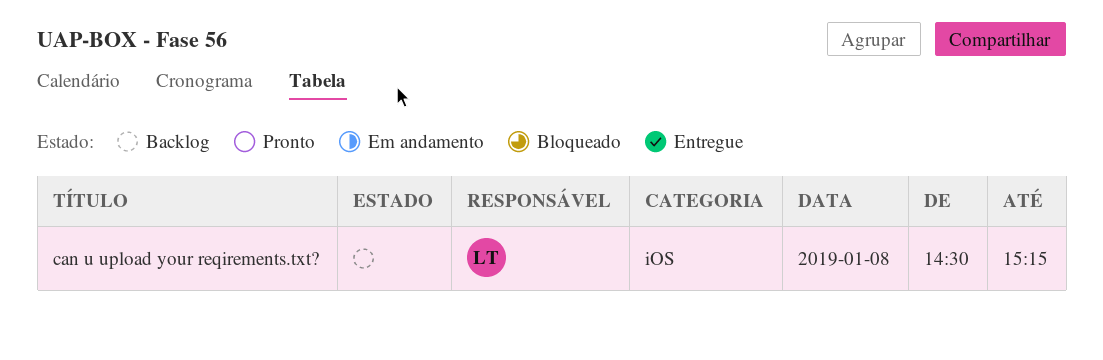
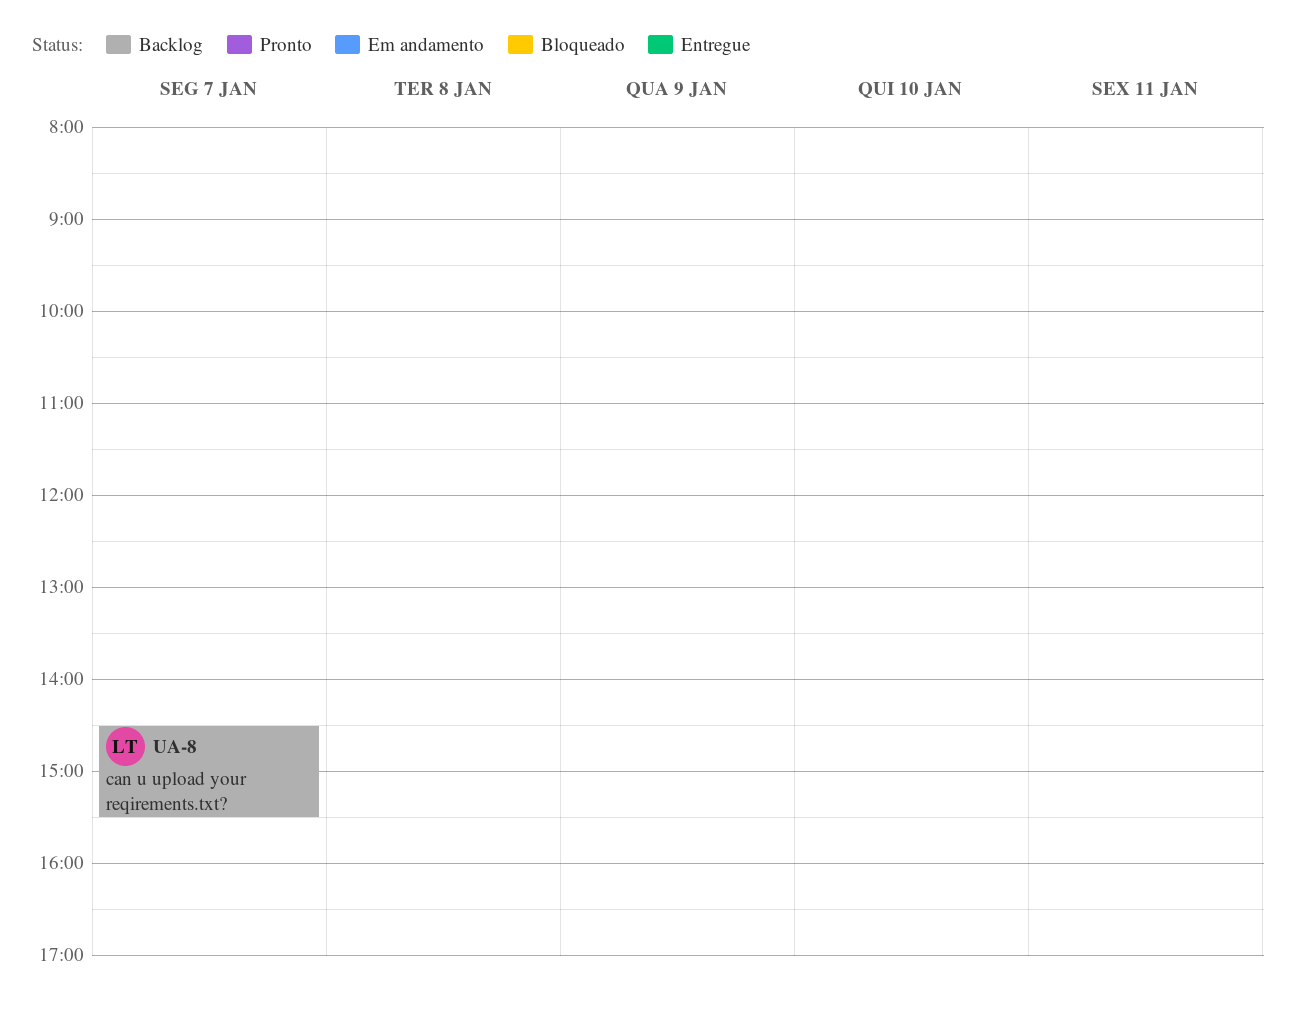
can u upload your reqirements.txt?, day: Jan 8 -> Jan 7
can u upload your reqirements.txt?, ends: 15:15 -> 15:30

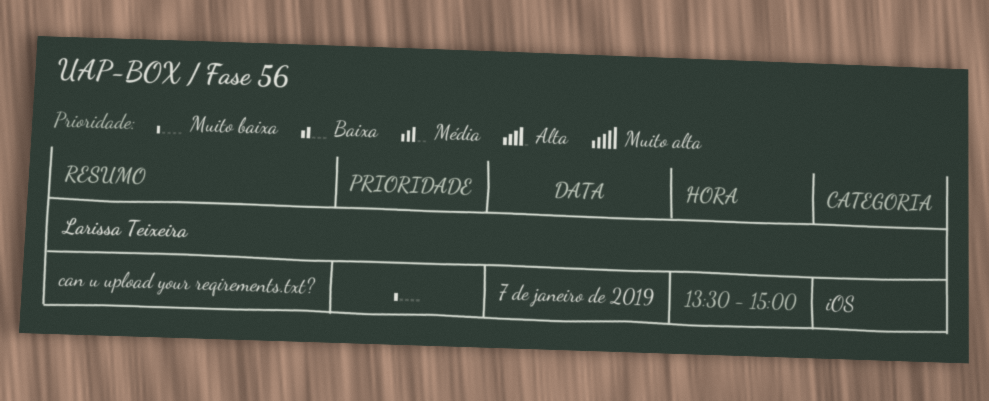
can u upload your reqirements.txt?, begins: 14:30 -> 13:30
can u upload your reqirements.txt?, ends: 15:30 -> 15:00

